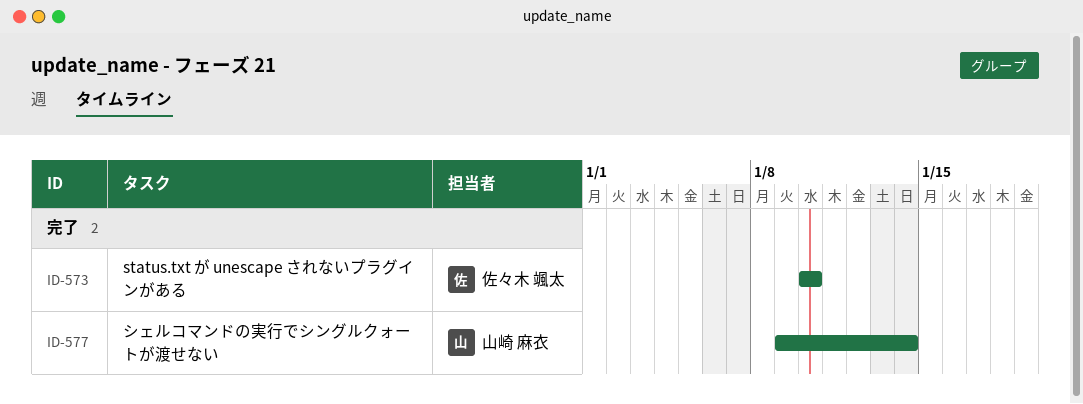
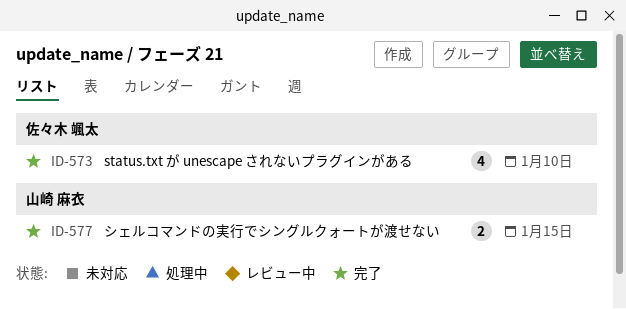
ID-577, due: Jan 14 -> Jan 15

